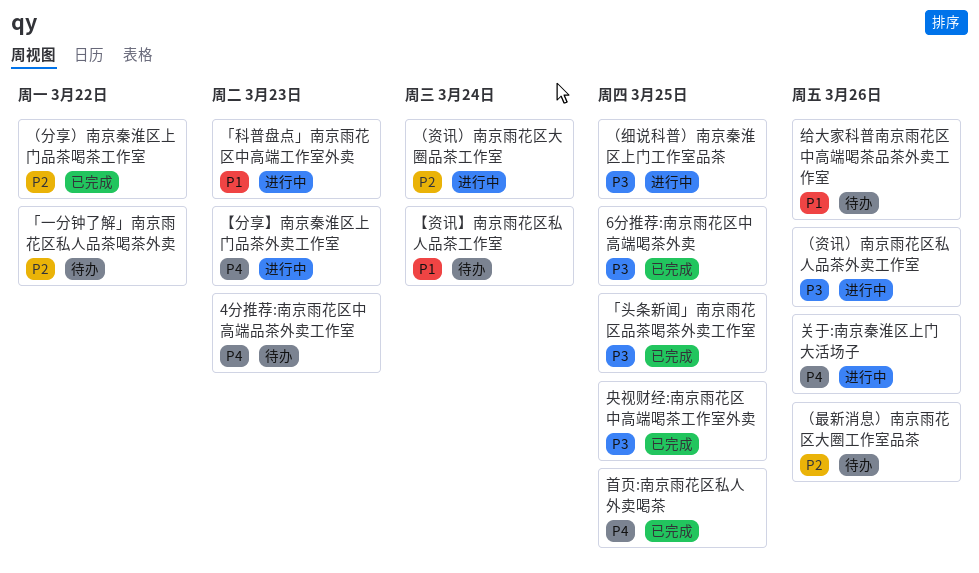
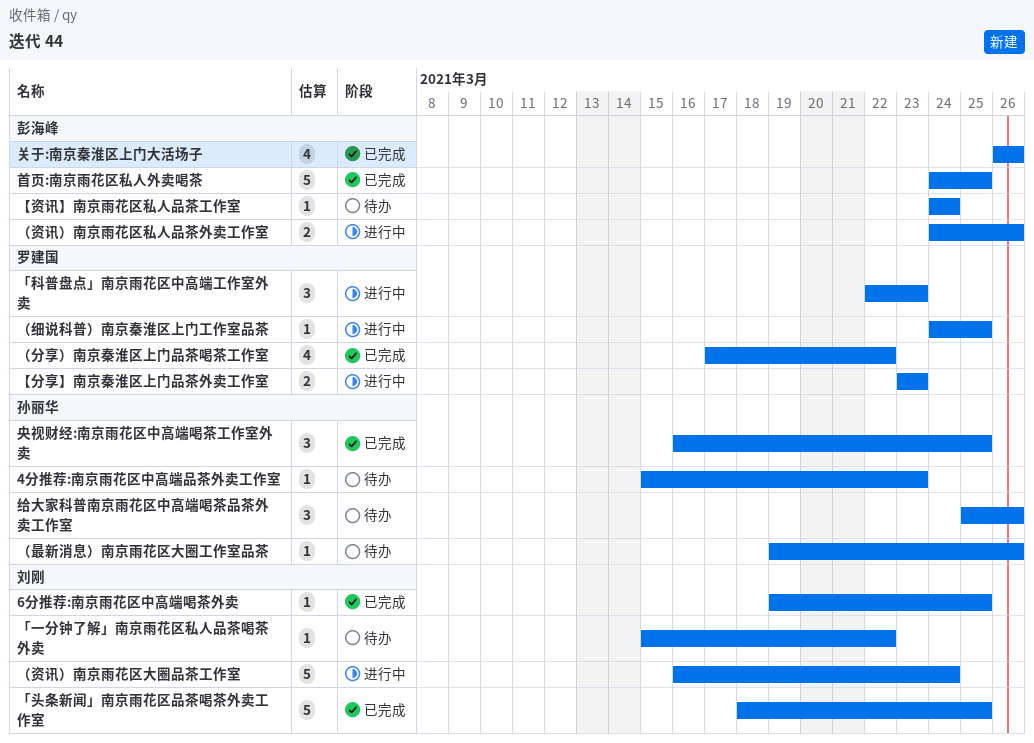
关于:南京秦淮区上门大活场子, status: 进行中 -> 已完成

